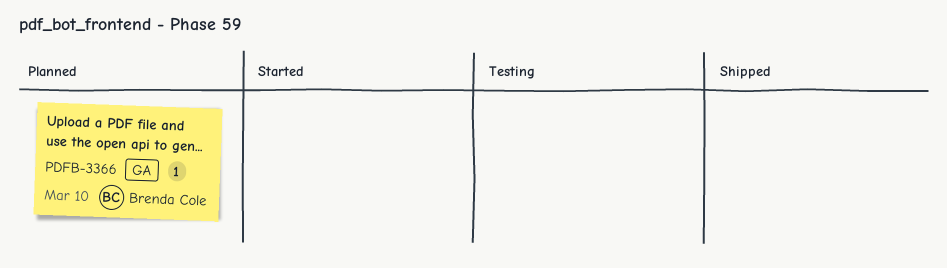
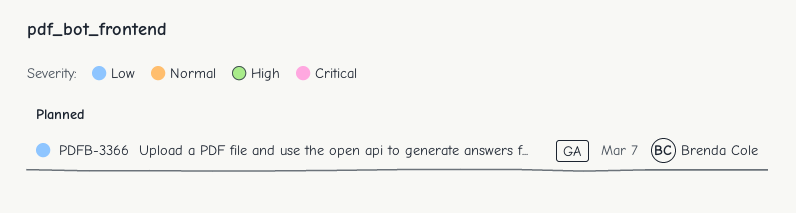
PDFB-3366, due: Mar 10 -> Mar 7

